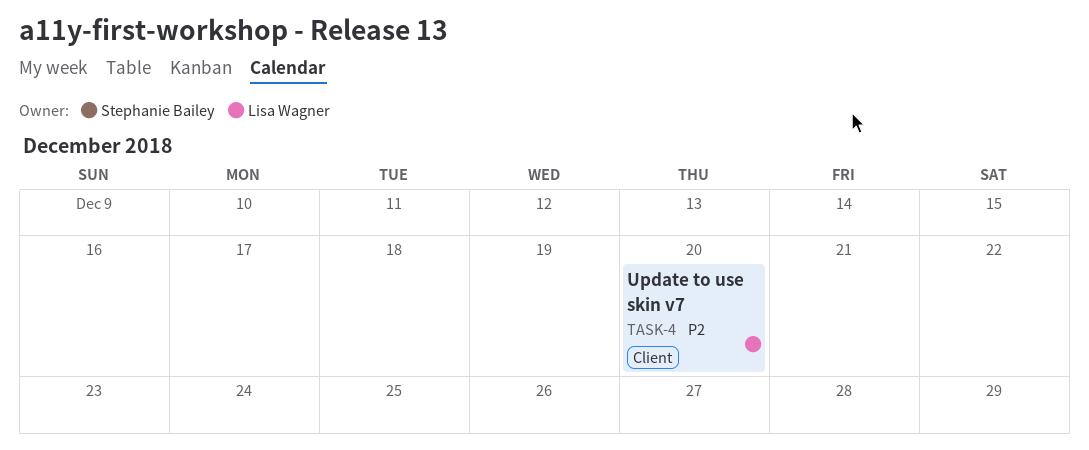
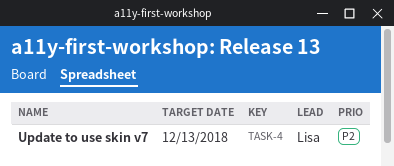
TASK-4, due: Dec 20 -> Dec 13

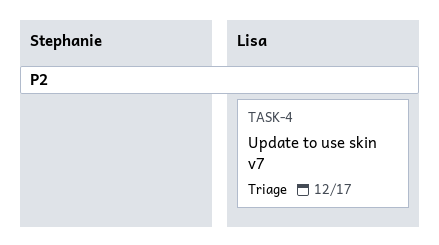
TASK-4, due: Dec 13 -> Dec 17

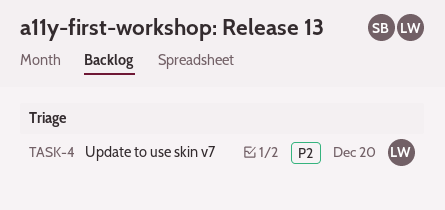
TASK-4, due: Dec 17 -> Dec 20

